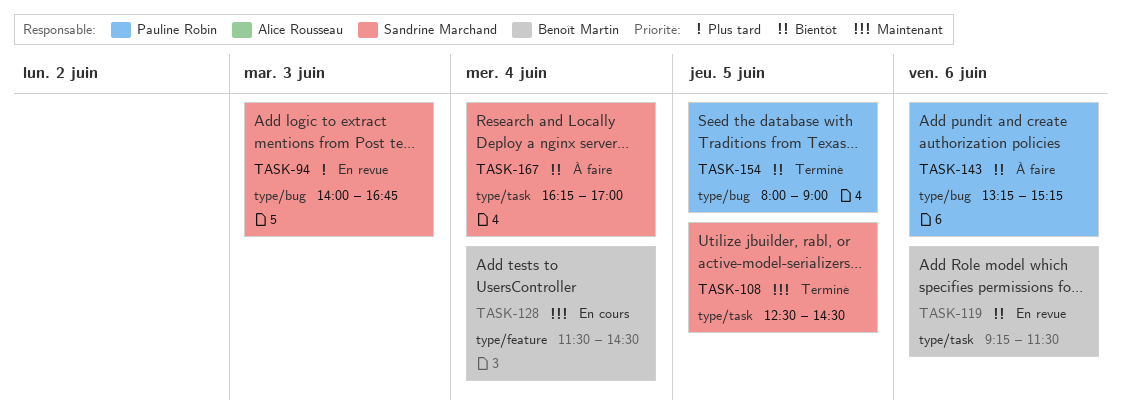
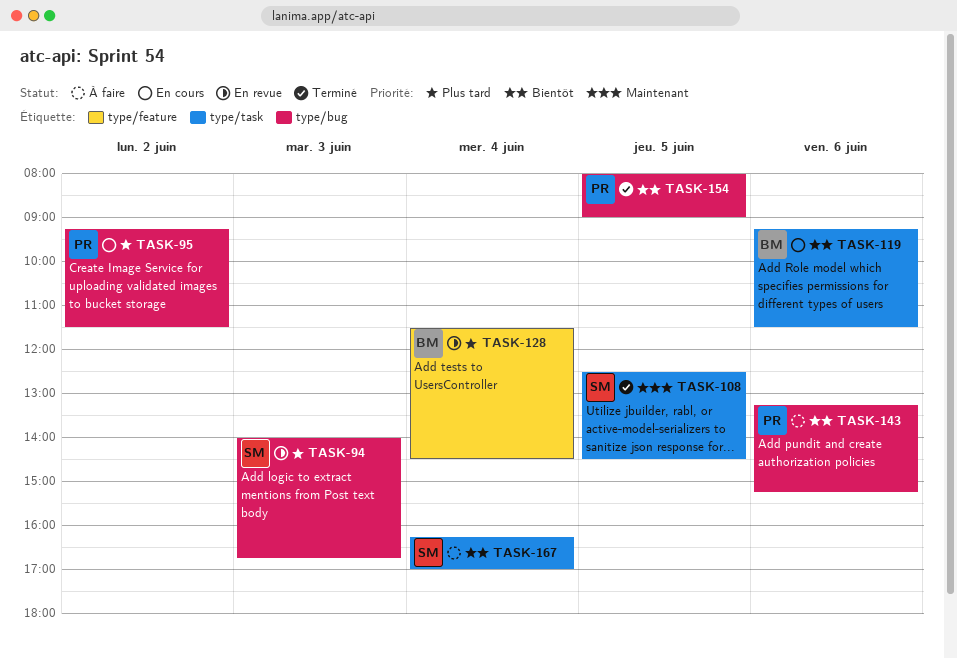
TASK-95: none -> present
TASK-119, status: En revue -> En cours
TASK-128, status: En cours -> En revue
TASK-128, priority: Maintenant -> Plus tard

